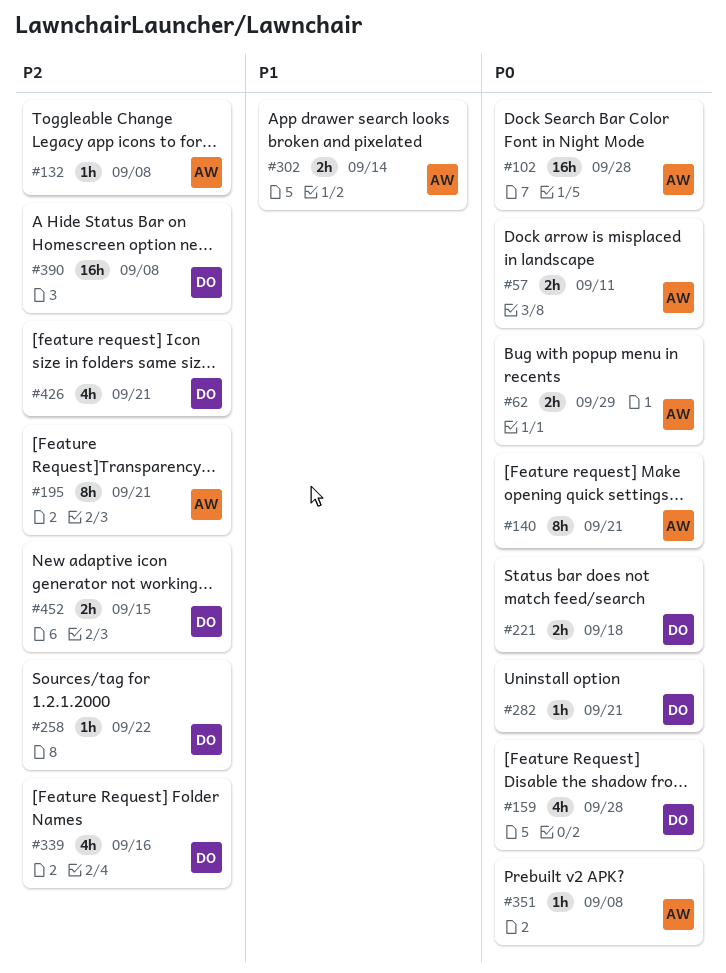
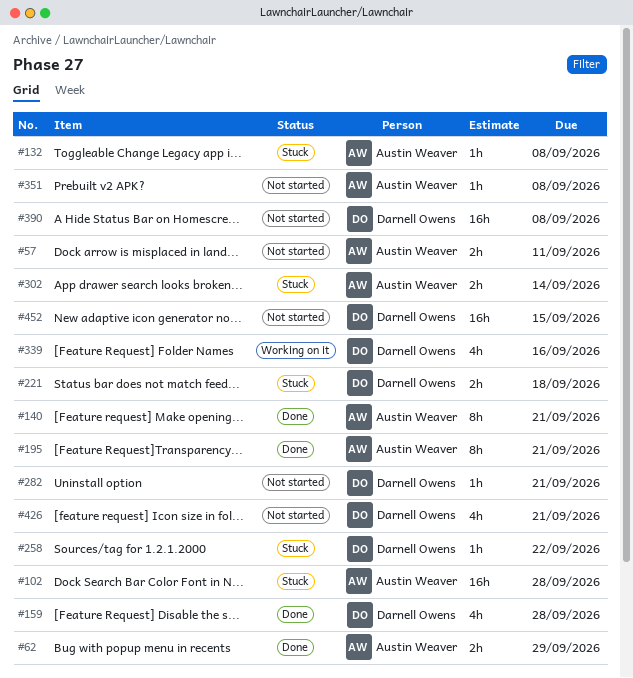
#452, estimate: 2h -> 16h

